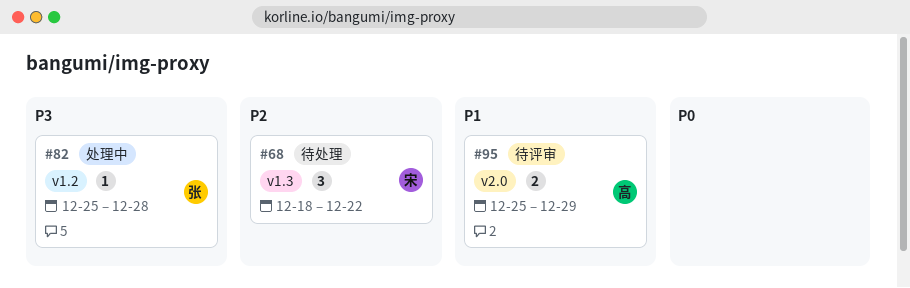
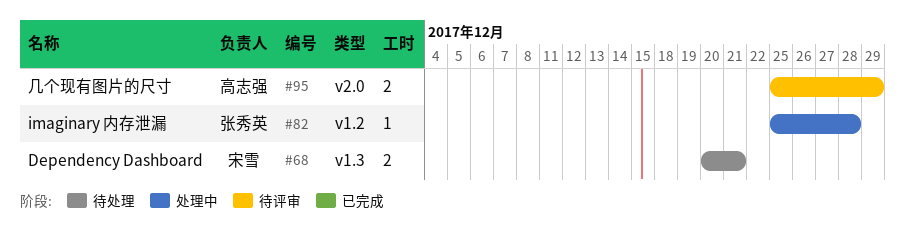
#68, estimate: 3 -> 2
#68, start: Dec 18 -> Dec 20
#68, due: Dec 22 -> Dec 21

